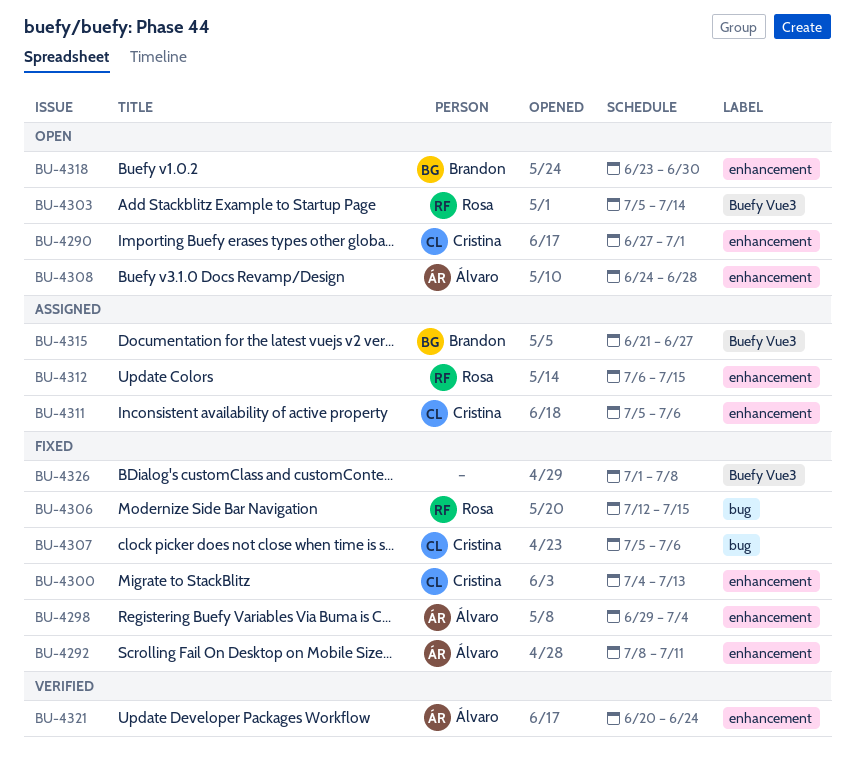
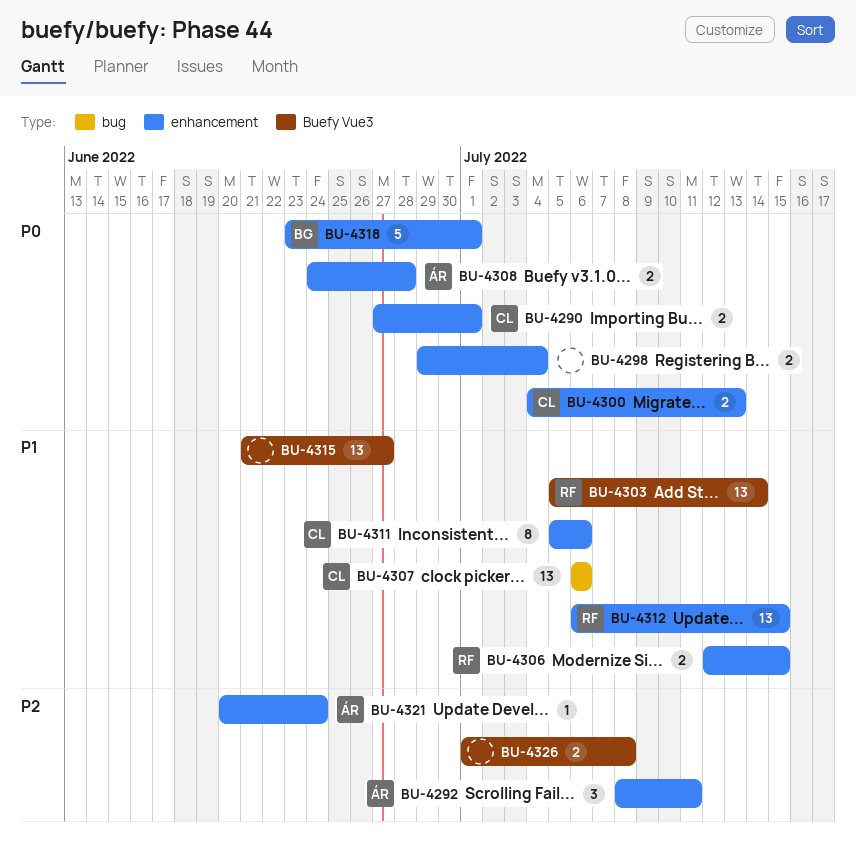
BU-4298, owner: Álvaro -> none
BU-4306, label: bug -> enhancement
BU-4307, start: Jul 5 -> Jul 6
BU-4315, owner: Brandon -> none
BU-4318, due: Jun 30 -> Jul 1

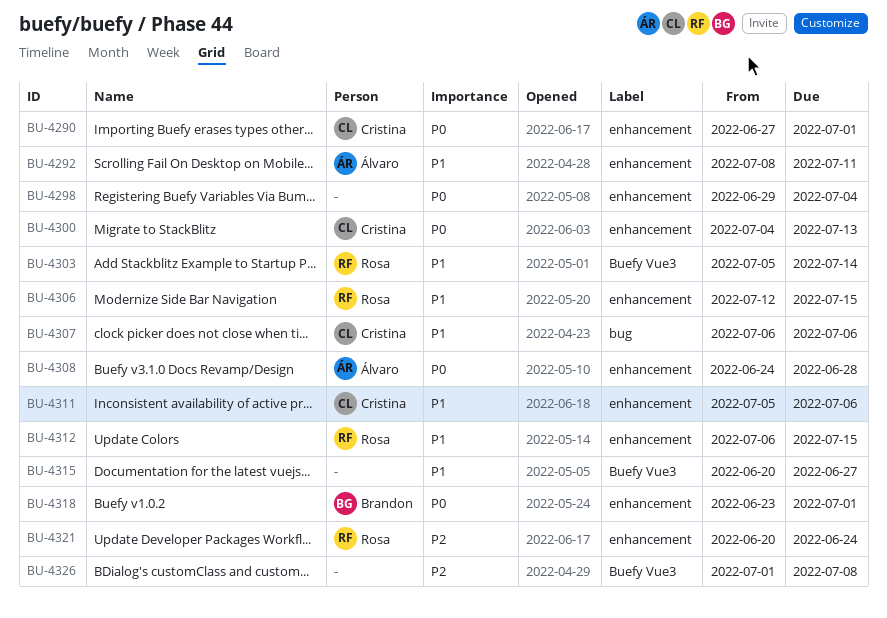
BU-4292, priority: P2 -> P1
BU-4315, start: Jun 21 -> Jun 20
BU-4321, owner: Álvaro -> Rosa

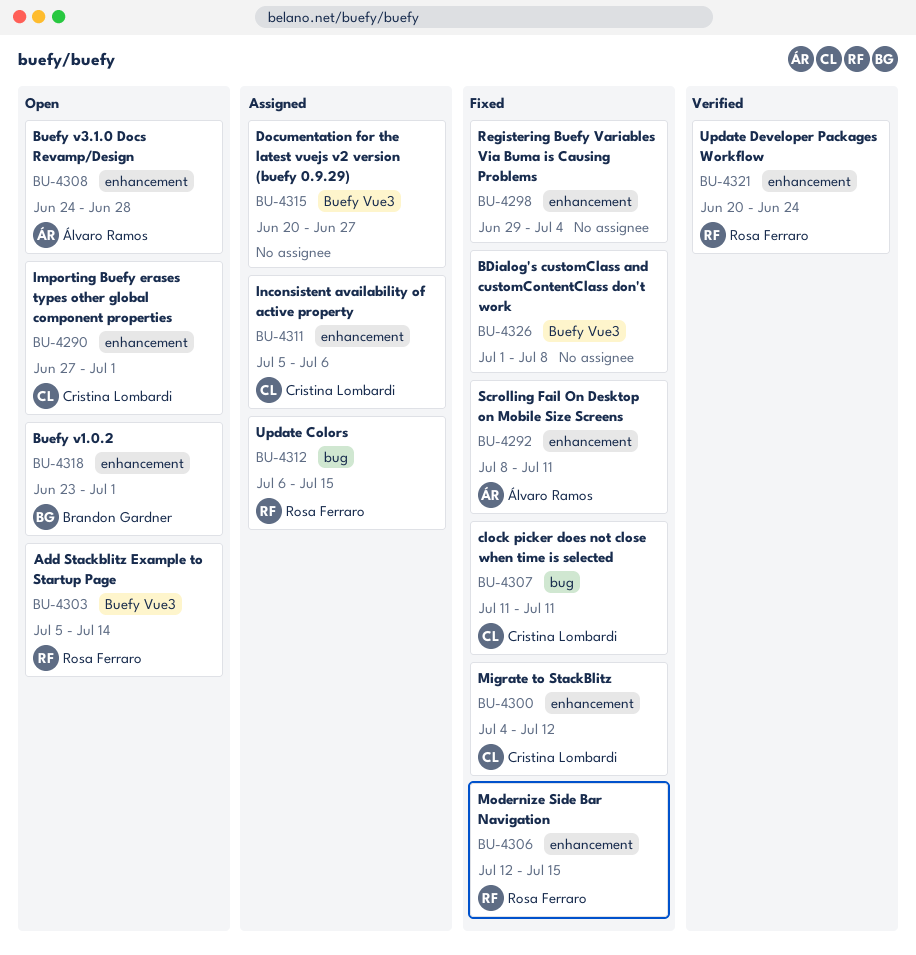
BU-4300, due: Jul 13 -> Jul 12
BU-4307, start: Jul 6 -> Jul 11
BU-4307, due: Jul 6 -> Jul 11
BU-4312, label: enhancement -> bug

